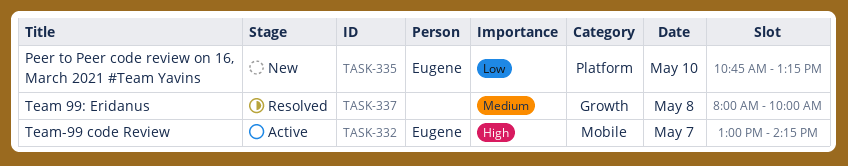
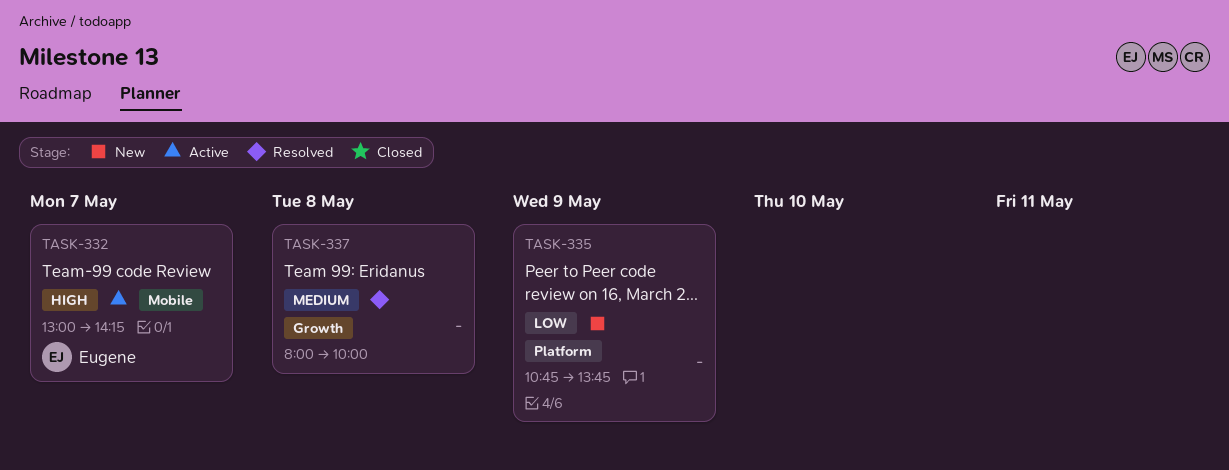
TASK-335, owner: Eugene -> none
TASK-335, day: May 10 -> May 9
TASK-335, ends: 13:15 -> 13:45

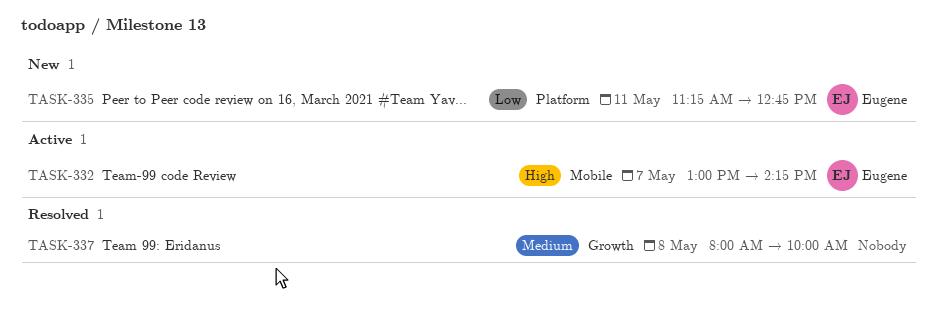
TASK-335, owner: none -> Eugene
TASK-335, day: May 9 -> May 11
TASK-335, begins: 10:45 -> 11:15
TASK-335, ends: 13:45 -> 12:45

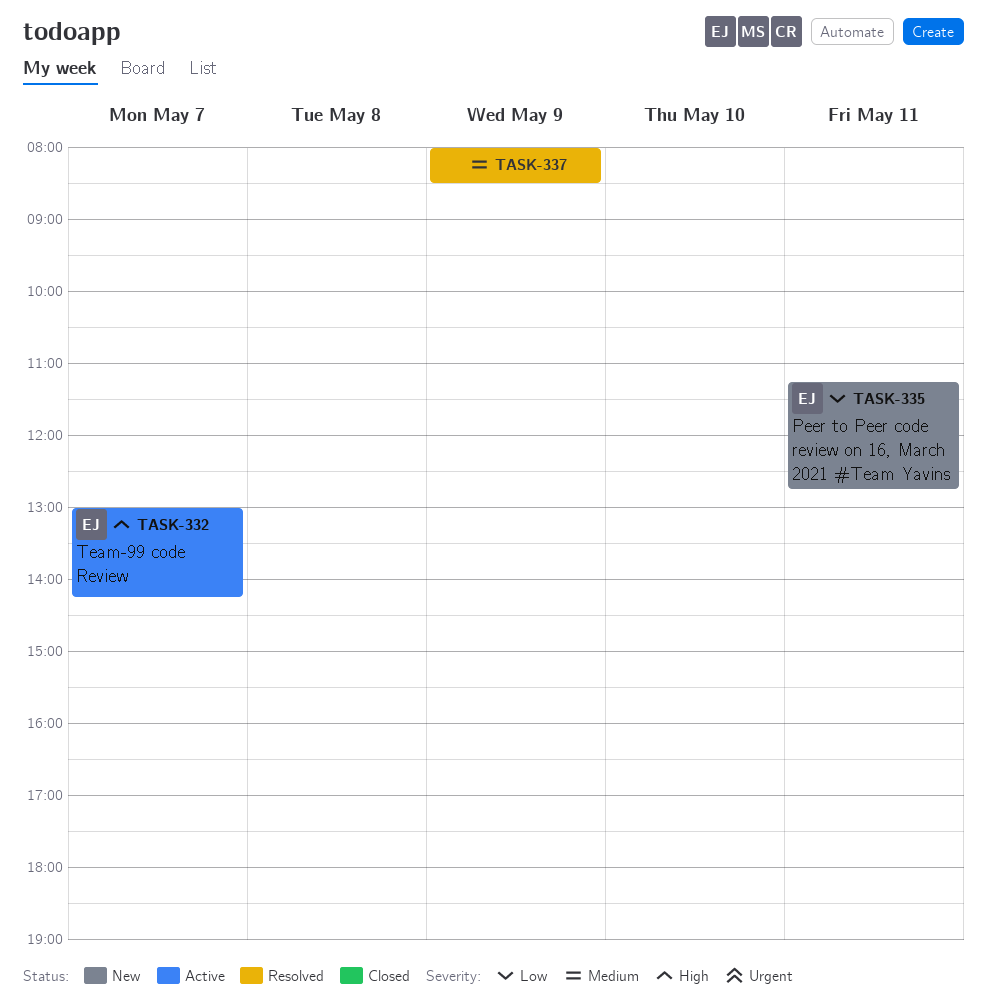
TASK-337, day: May 8 -> May 9
TASK-337, ends: 10:00 -> 08:30

